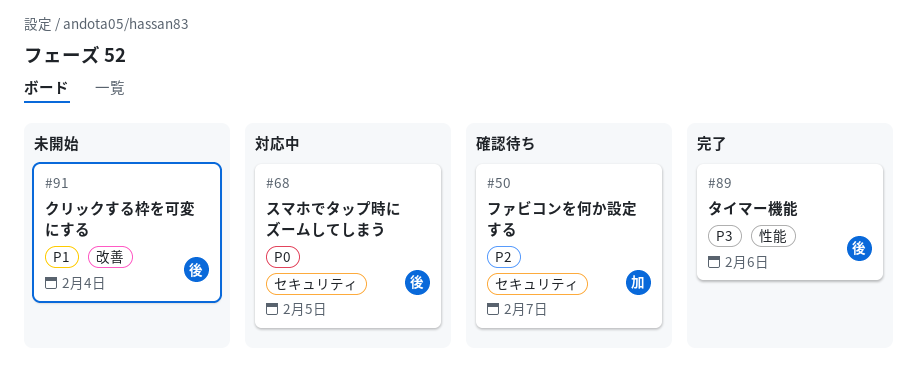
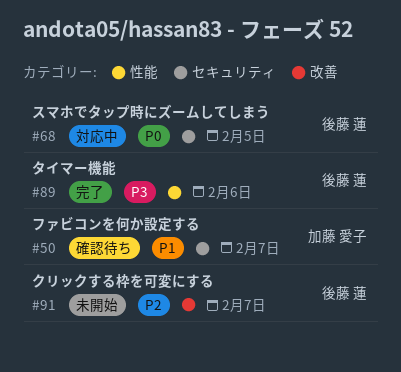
#50, priority: P2 -> P1
#91, priority: P1 -> P2
#91, due: Feb 4 -> Feb 7

